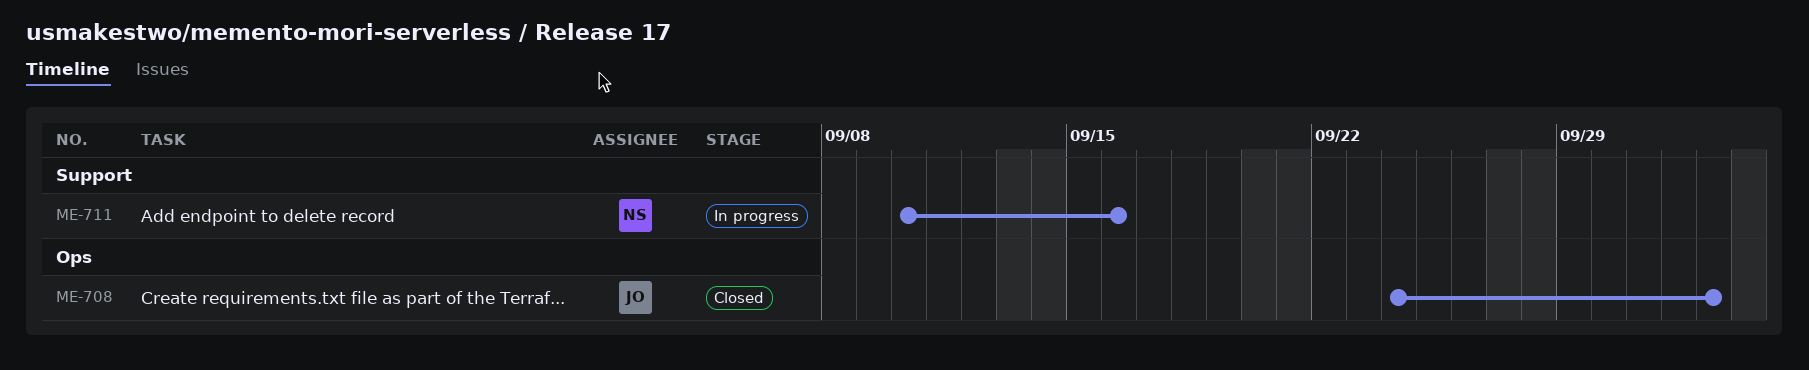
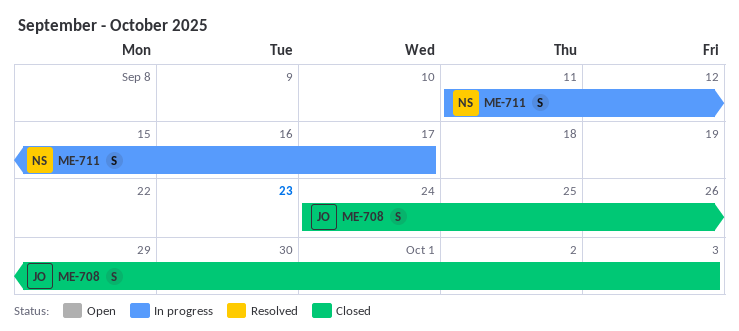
ME-711, start: Sep 10 -> Sep 11
ME-711, due: Sep 16 -> Sep 17

